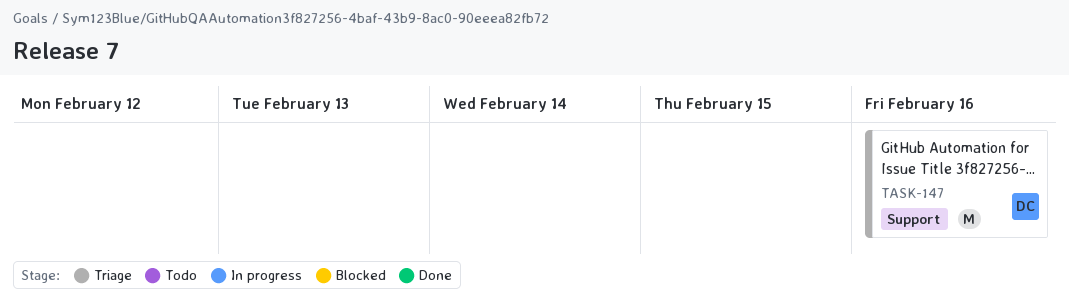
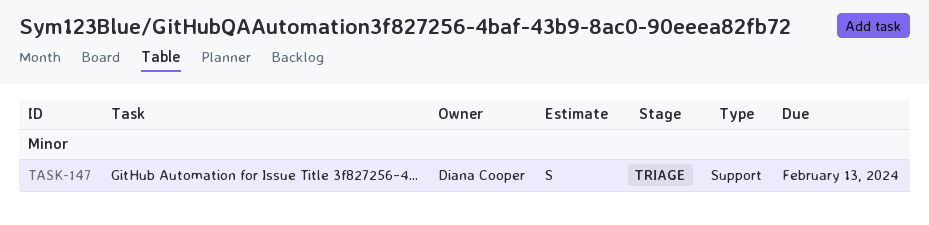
TASK-147, estimate: M -> S
TASK-147, due: Feb 16 -> Feb 13

